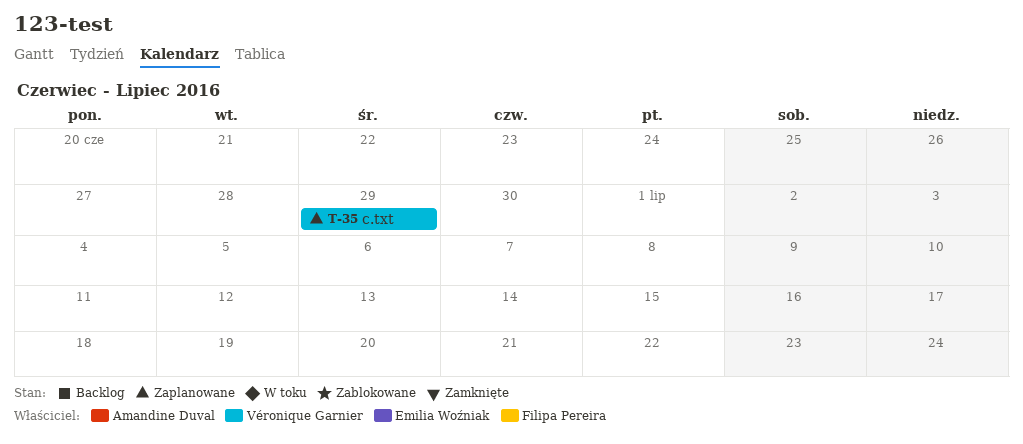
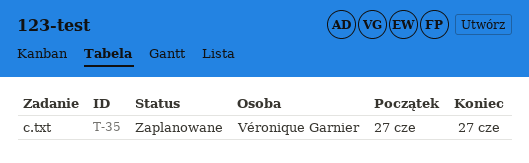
T-35, start: Jun 29 -> Jun 27
T-35, due: Jun 29 -> Jun 27

